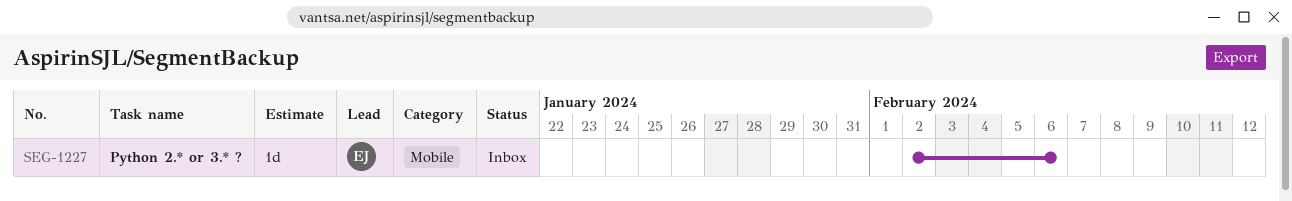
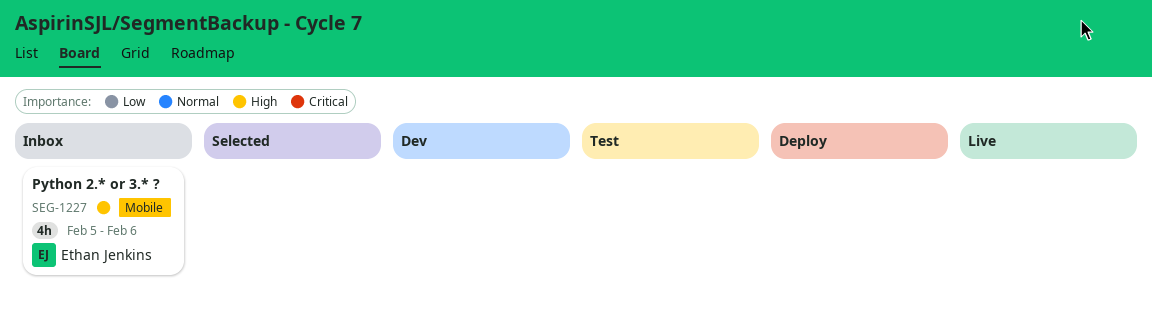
SEG-1227, estimate: 1d -> 4h
SEG-1227, start: Feb 2 -> Feb 5

